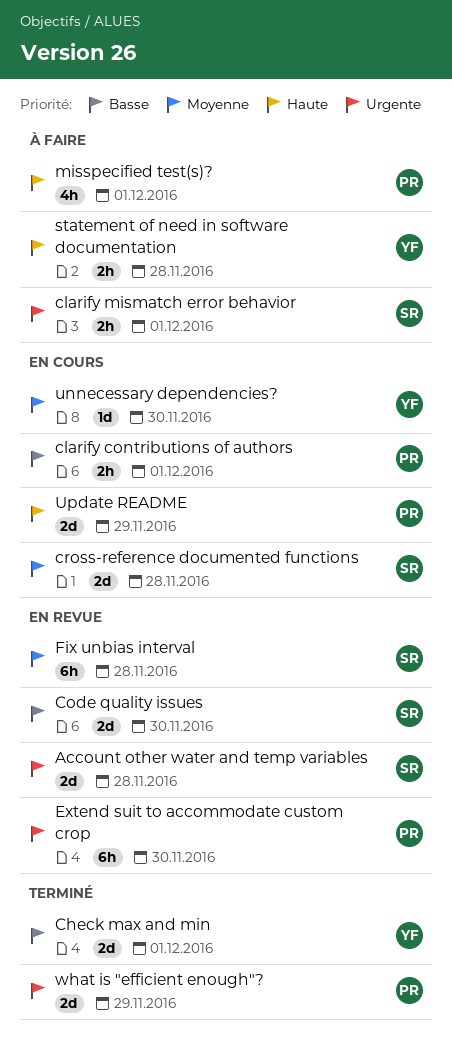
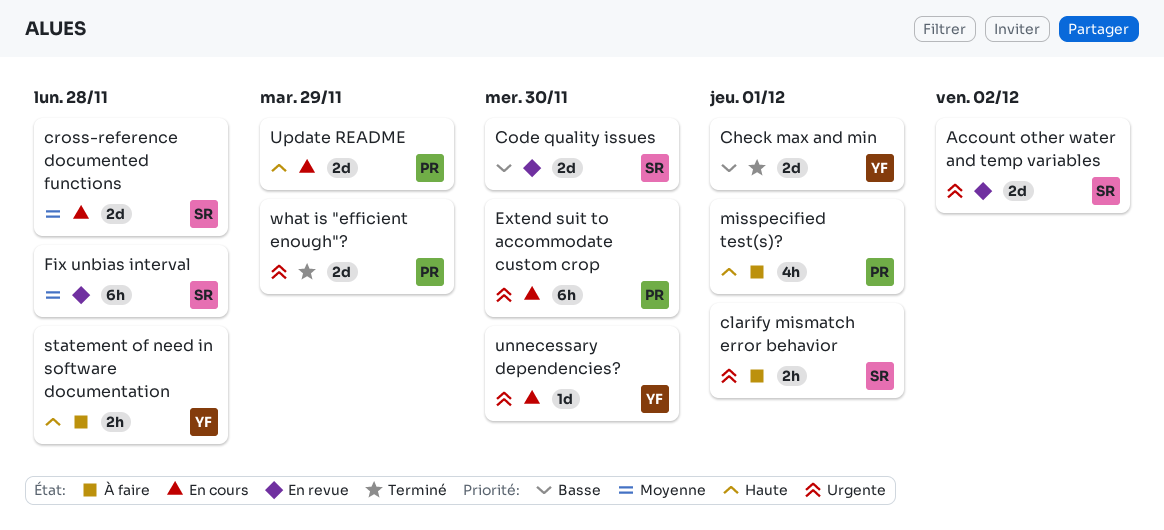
Account other water and temp variables, due: Nov 28 -> Dec 2
clarify contributions of authors: present -> none
Extend suit to accommodate custom crop, status: En revue -> En cours
unnecessary dependencies?, priority: Moyenne -> Urgente

